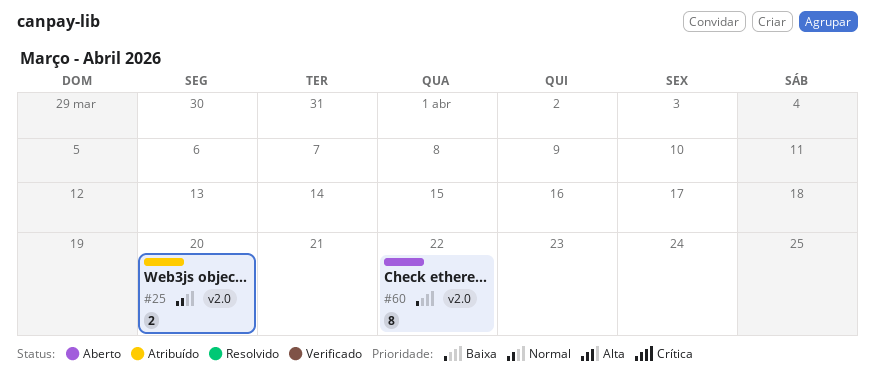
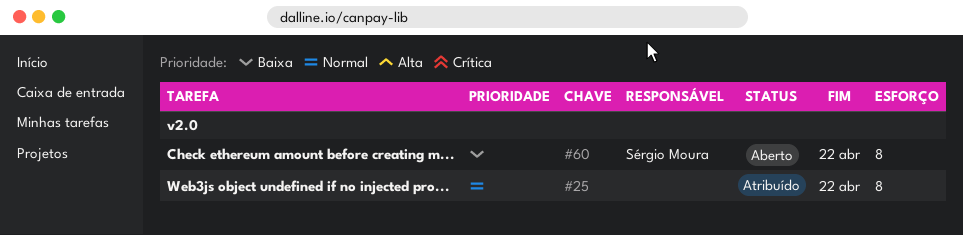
#25, estimate: 2 -> 8
#25, due: Apr 20 -> Apr 22

